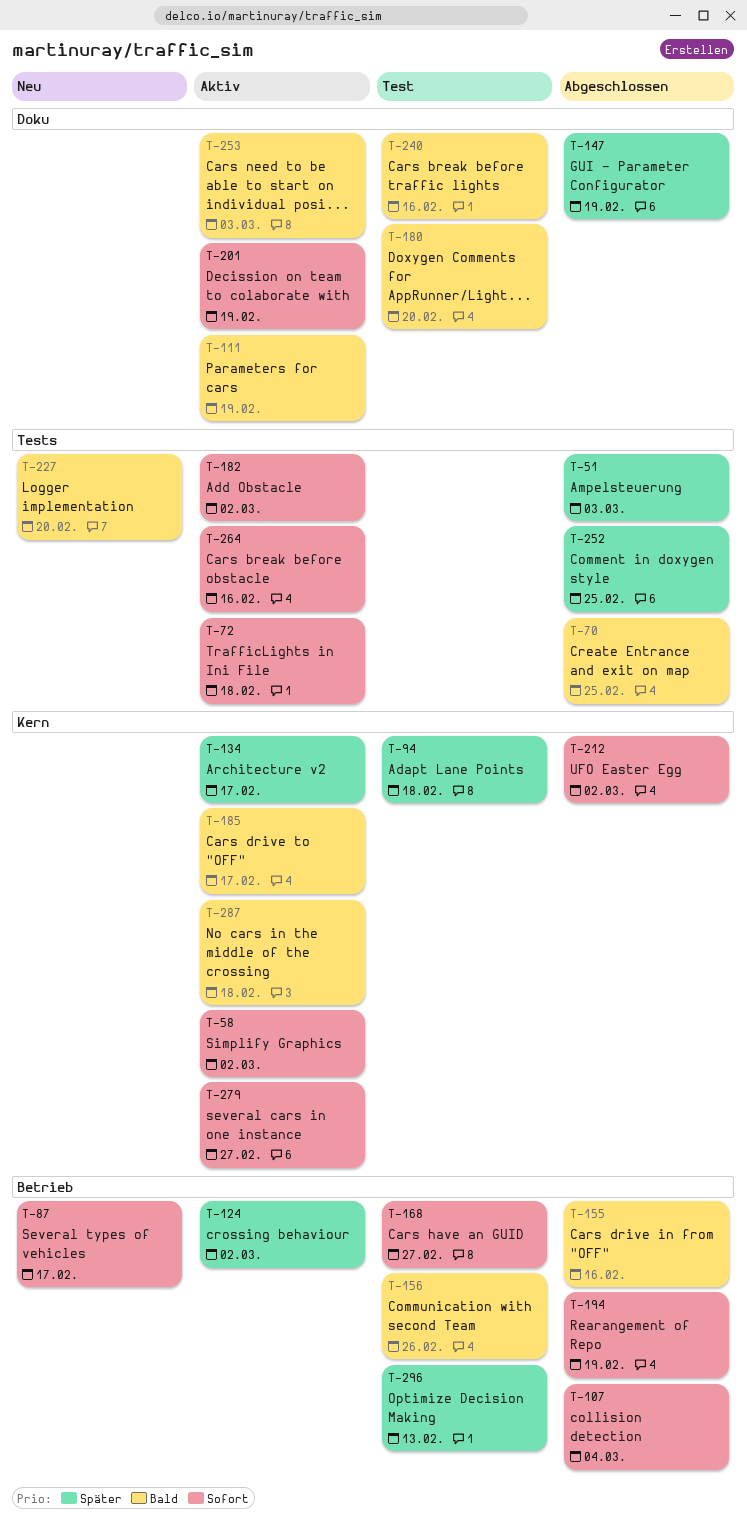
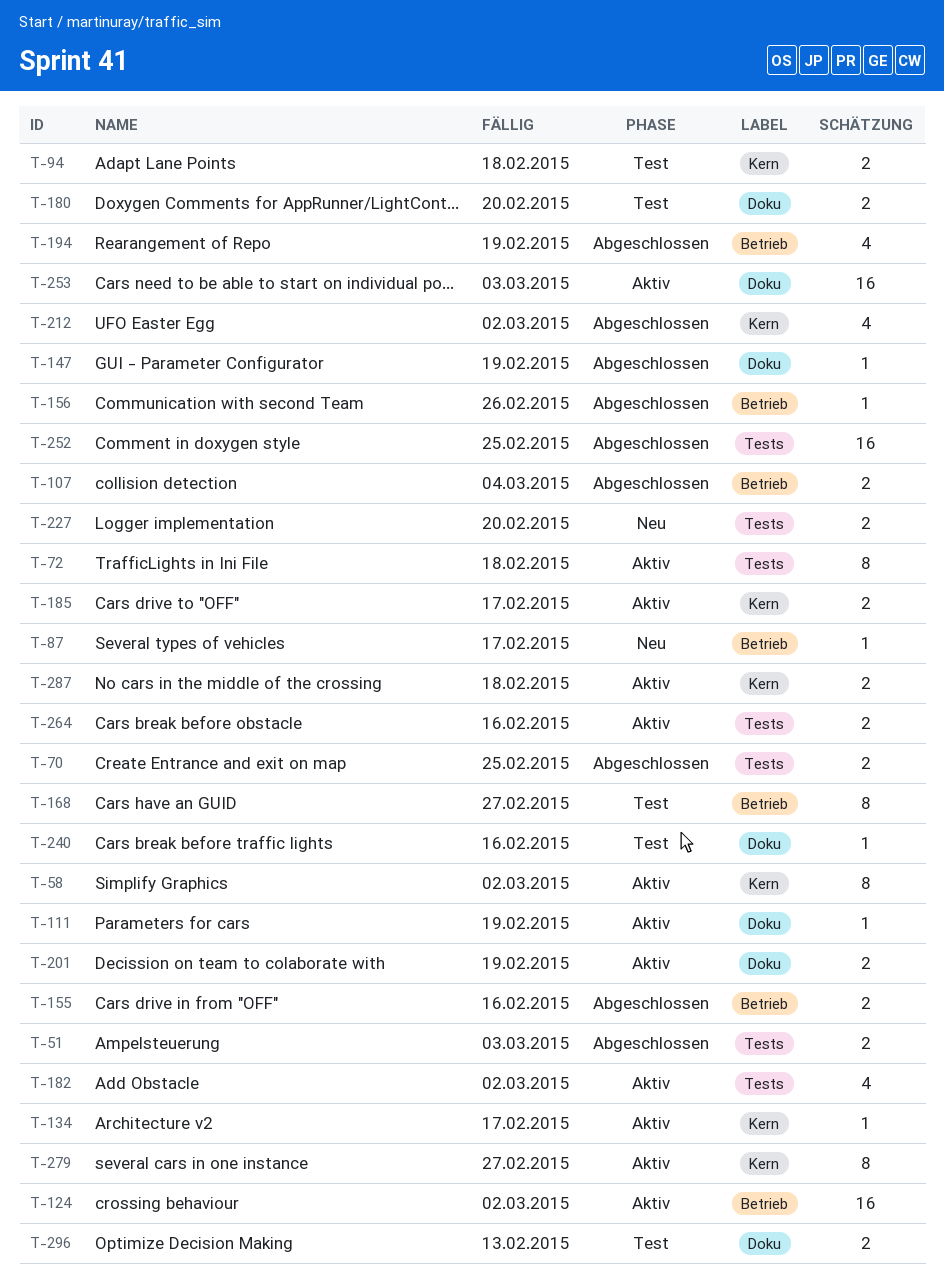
T-156, status: Test -> Abgeschlossen
T-296, label: Betrieb -> Doku

